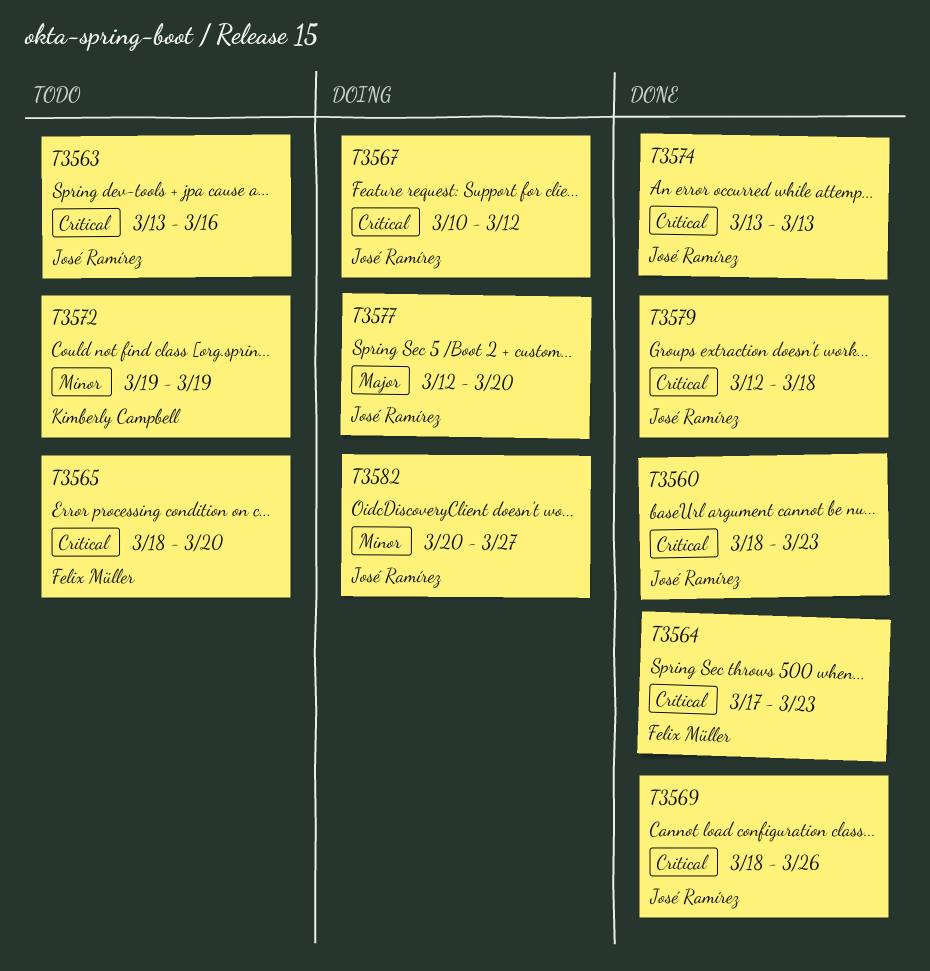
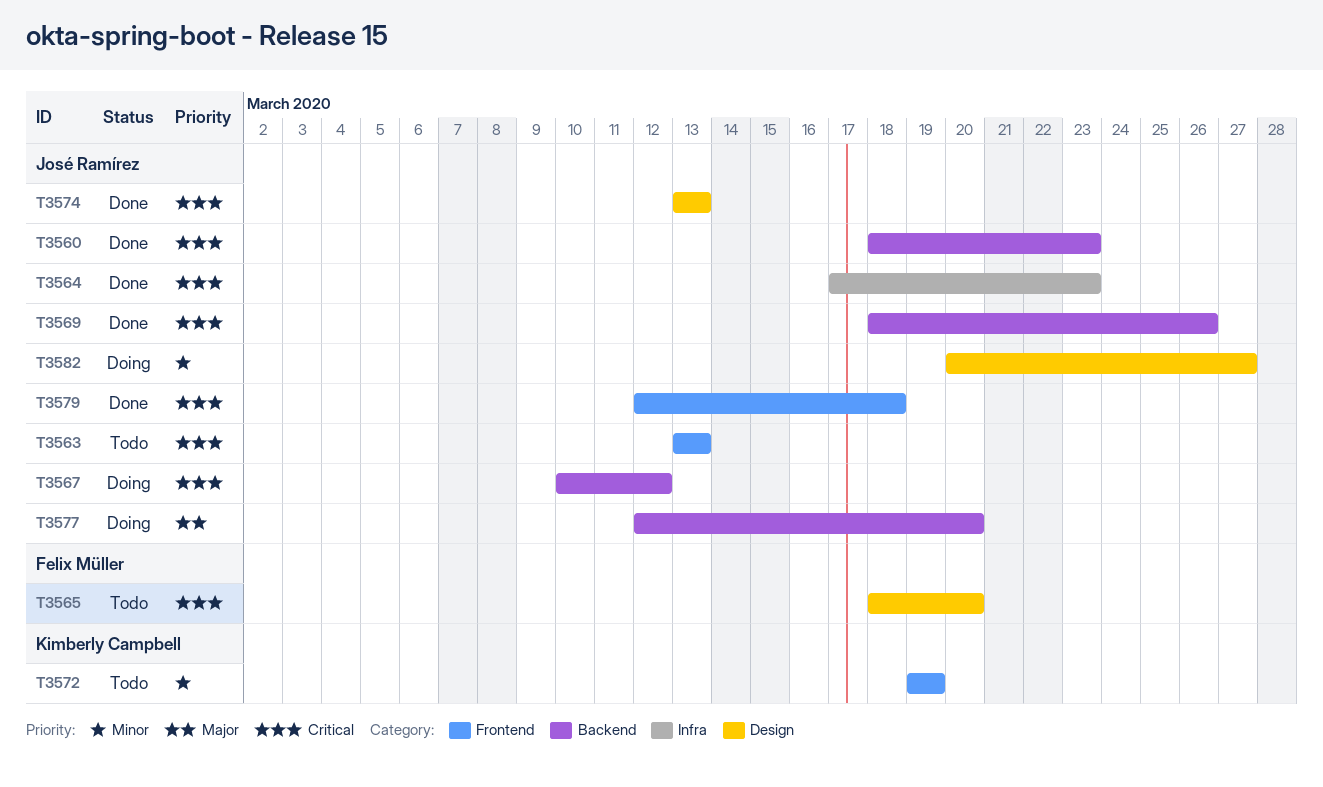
T3563, due: Mar 16 -> Mar 13
T3564, owner: Felix Müller -> José Ramírez

